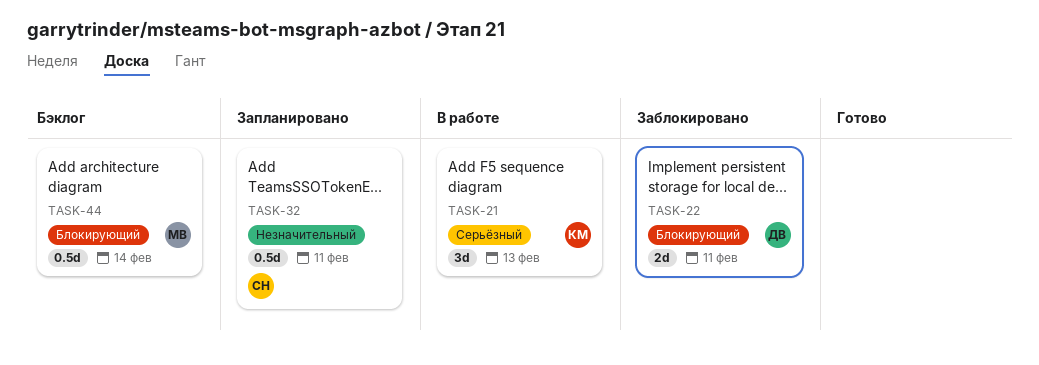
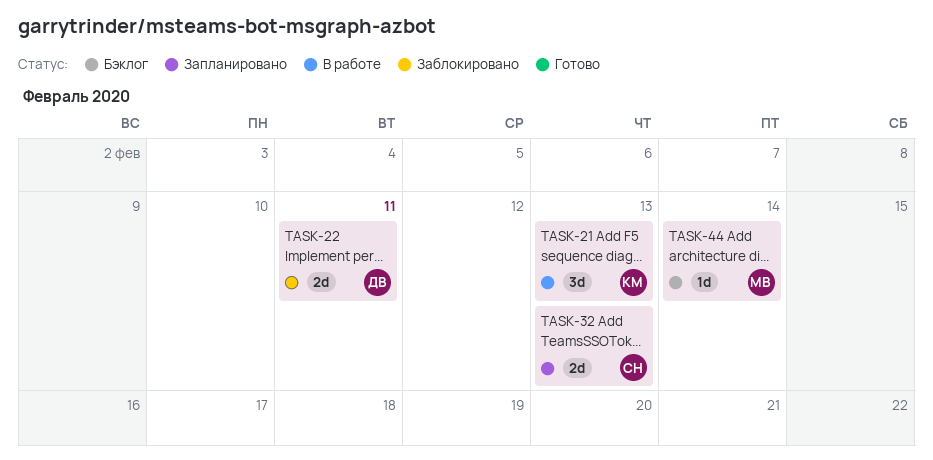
TASK-32, estimate: 0.5d -> 2d
TASK-32, due: Feb 11 -> Feb 13
TASK-44, estimate: 0.5d -> 1d

